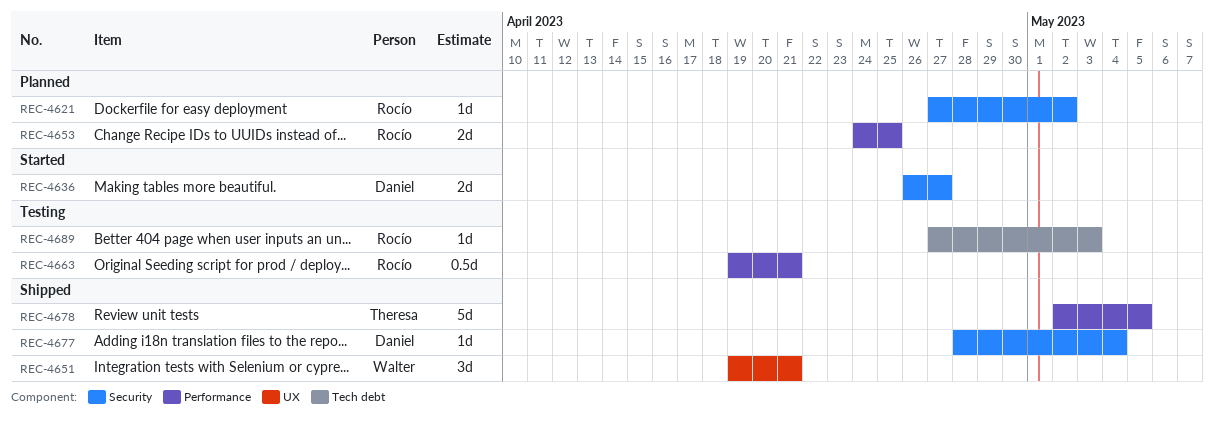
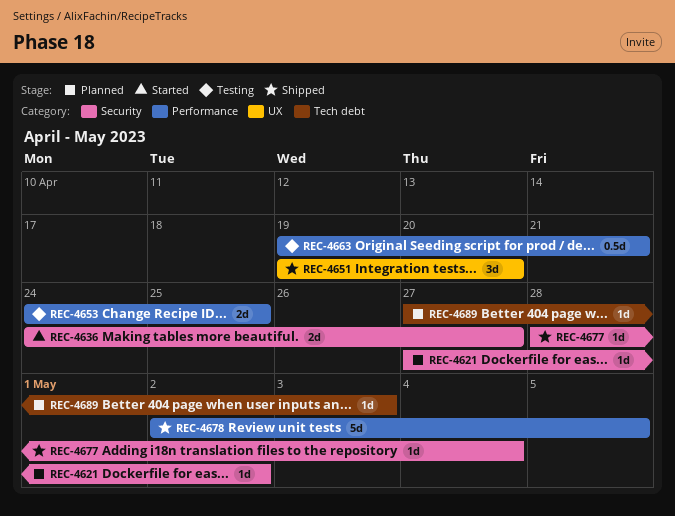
REC-4636, start: Apr 26 -> Apr 24
REC-4651, due: Apr 21 -> Apr 20
REC-4653, status: Planned -> Testing
REC-4689, status: Testing -> Planned

